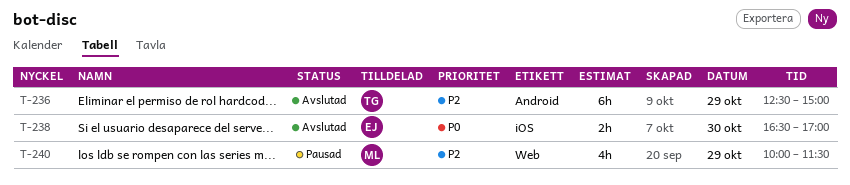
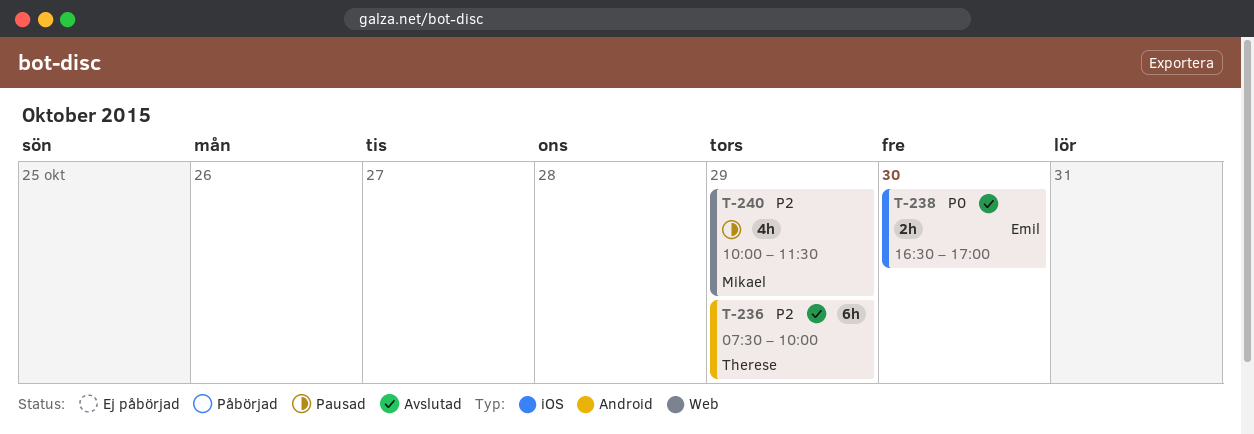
T-236, begins: 12:30 -> 07:30
T-236, ends: 15:00 -> 10:00

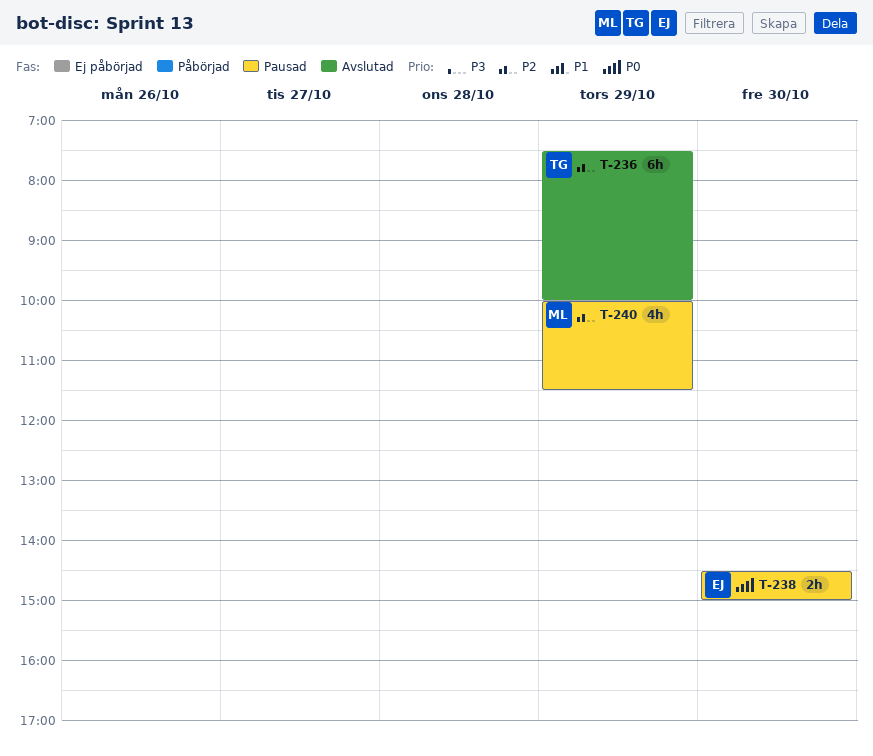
T-238, status: Avslutad -> Pausad
T-238, begins: 16:30 -> 14:30
T-238, ends: 17:00 -> 15:00

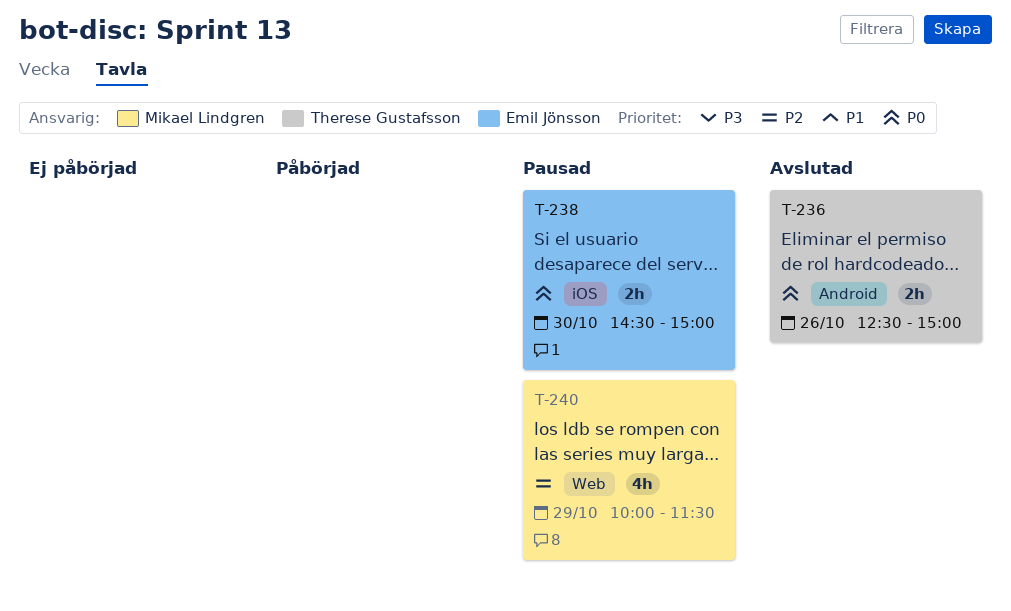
T-236, priority: P2 -> P0
T-236, estimate: 6h -> 2h
T-236, day: Oct 29 -> Oct 26
T-236, begins: 07:30 -> 12:30
T-236, ends: 10:00 -> 15:00

